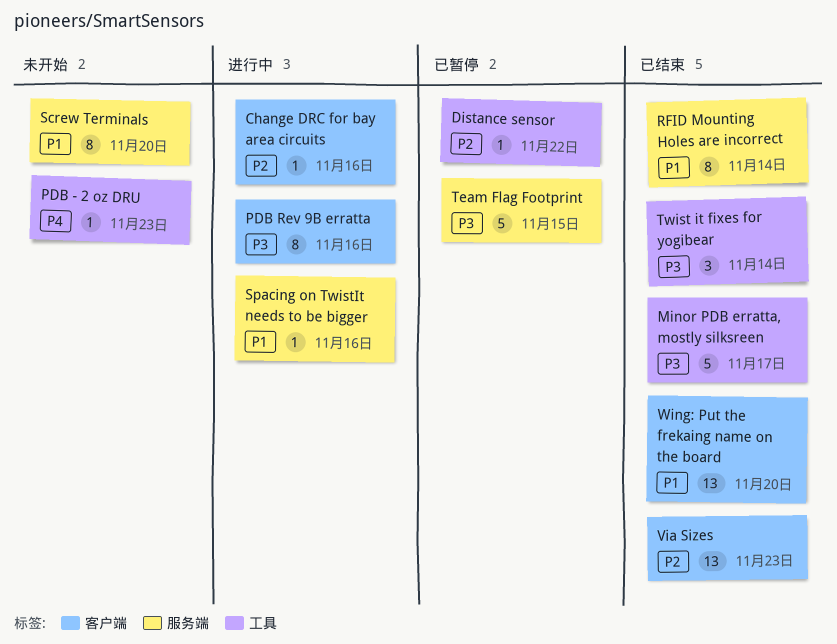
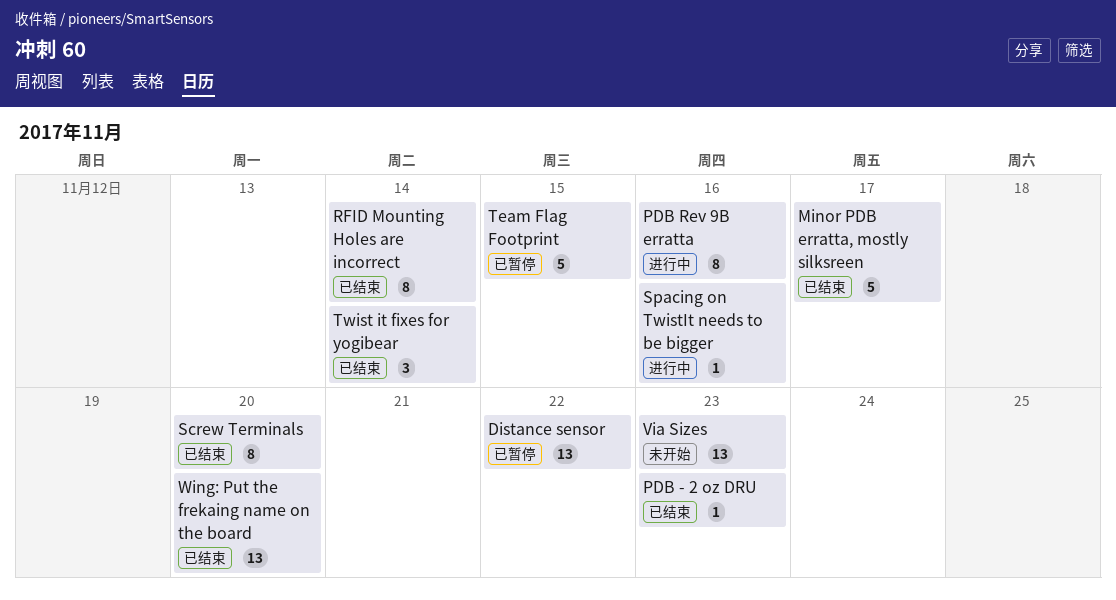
Change DRC for bay area circuits: present -> none
Distance sensor, estimate: 1 -> 13
PDB - 2 oz DRU, status: 未开始 -> 已结束
Screw Terminals, status: 未开始 -> 已结束
Via Sizes, status: 已结束 -> 未开始

